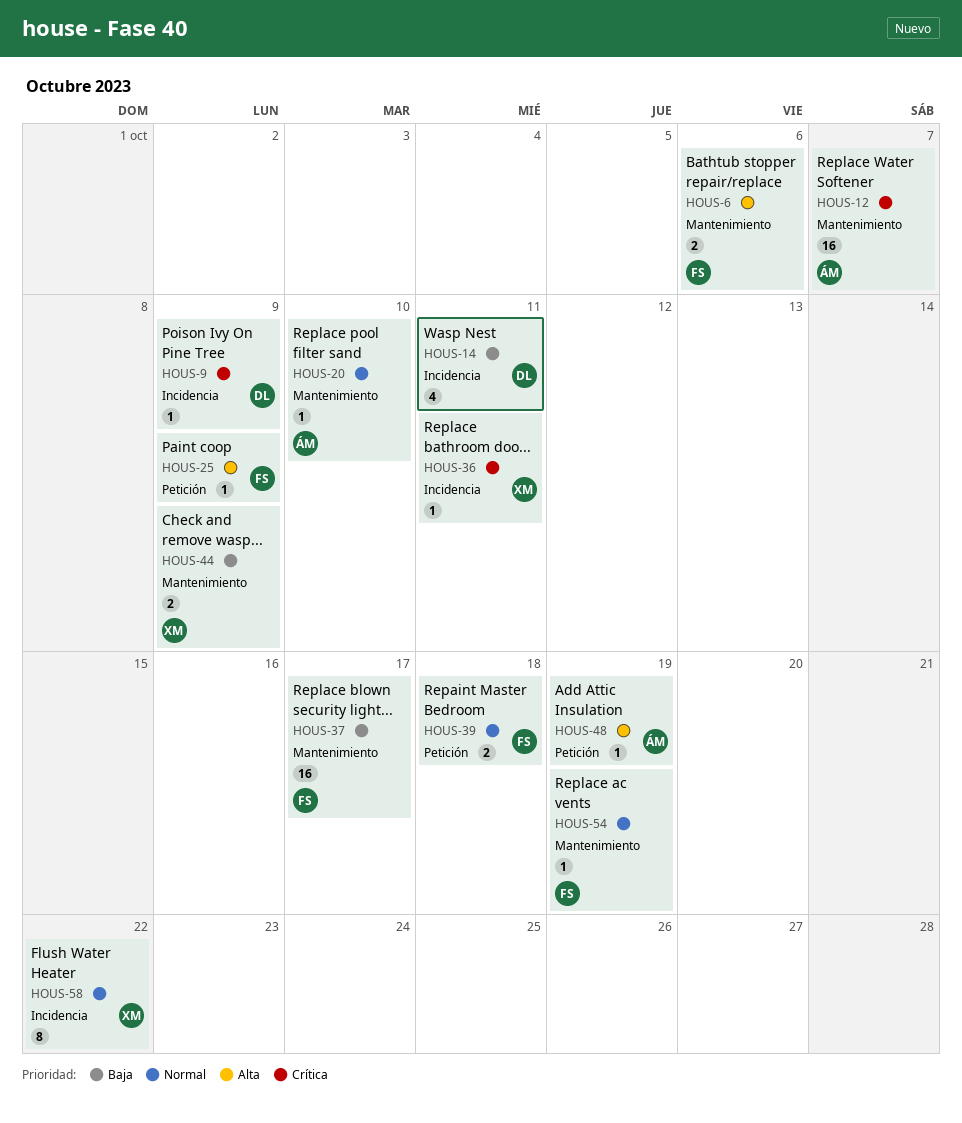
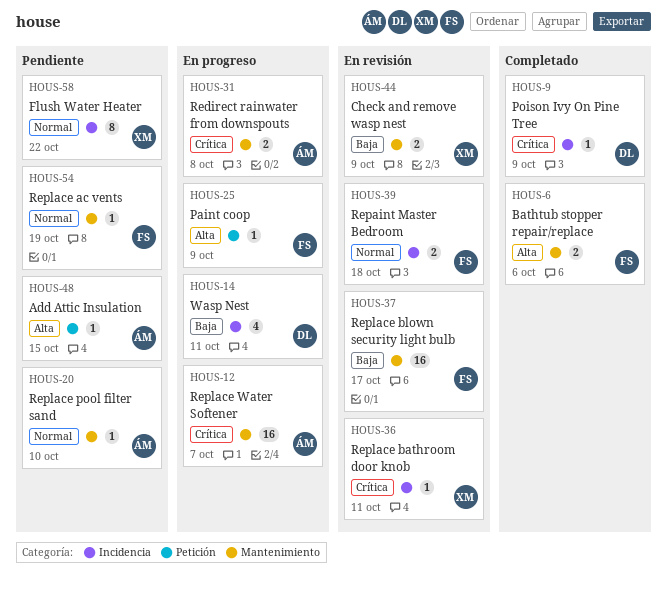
HOUS-31: none -> present
HOUS-39, label: Petición -> Incidencia
HOUS-48, due: Oct 19 -> Oct 15

